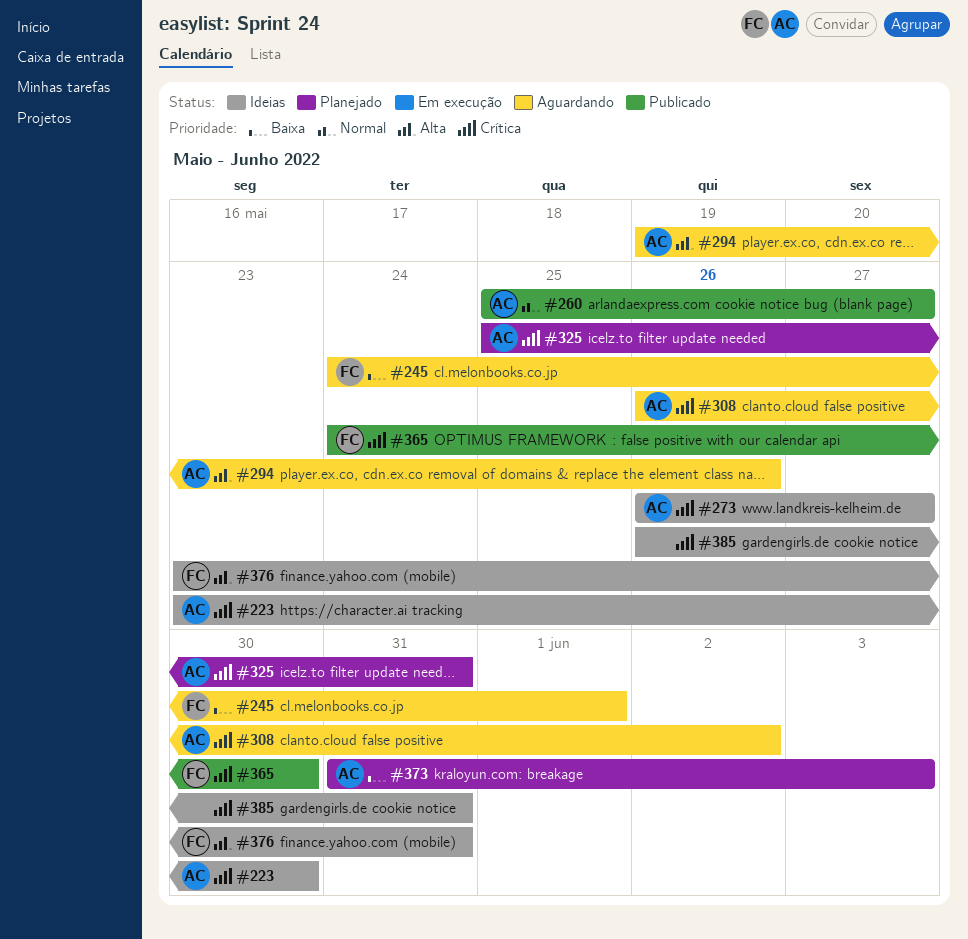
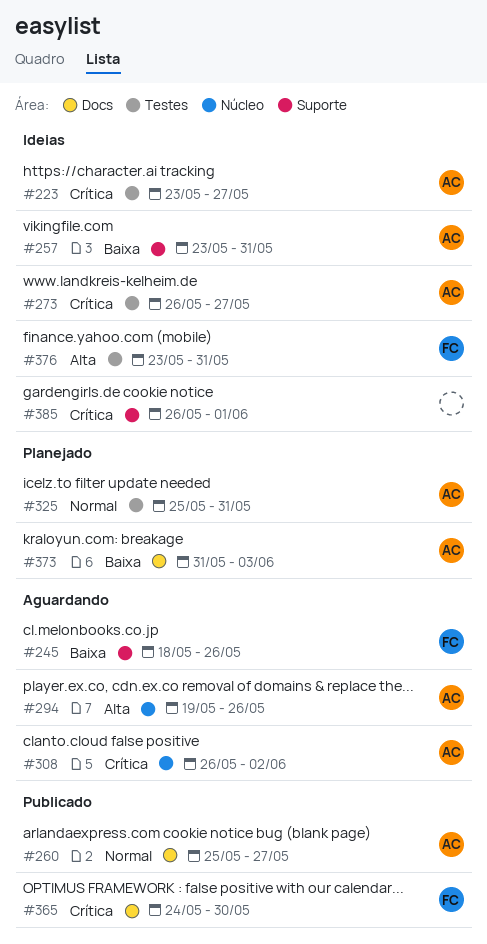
#223, due: May 30 -> May 27
#245, start: May 24 -> May 18
#245, due: Jun 1 -> May 26
#257: none -> present
#325, priority: Crítica -> Normal
#385, due: May 31 -> Jun 1

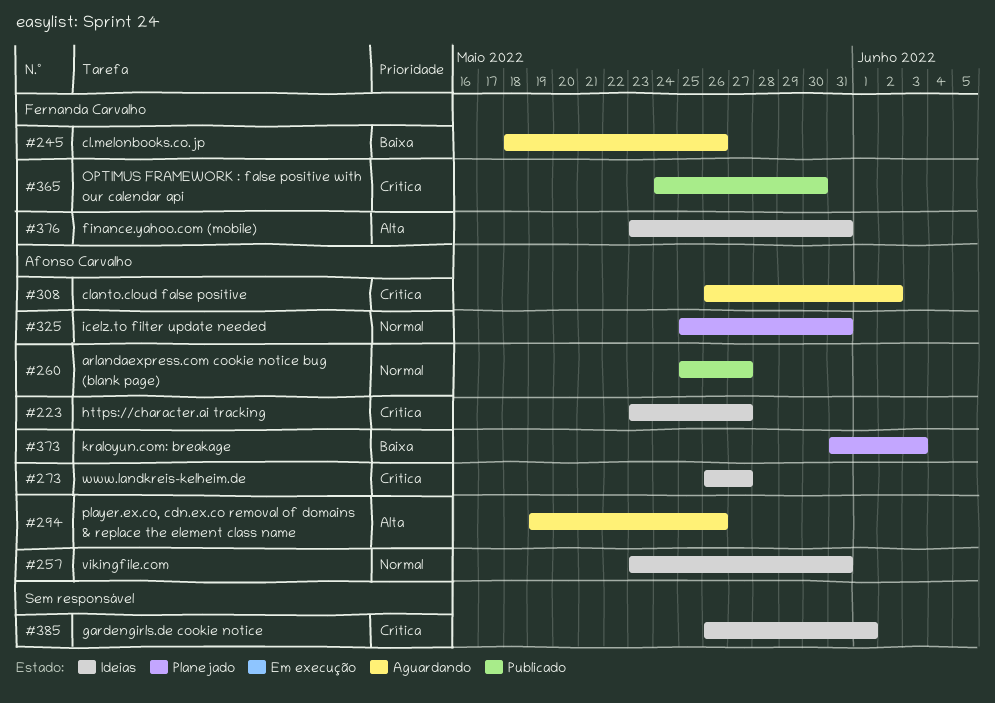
#257, priority: Baixa -> Normal

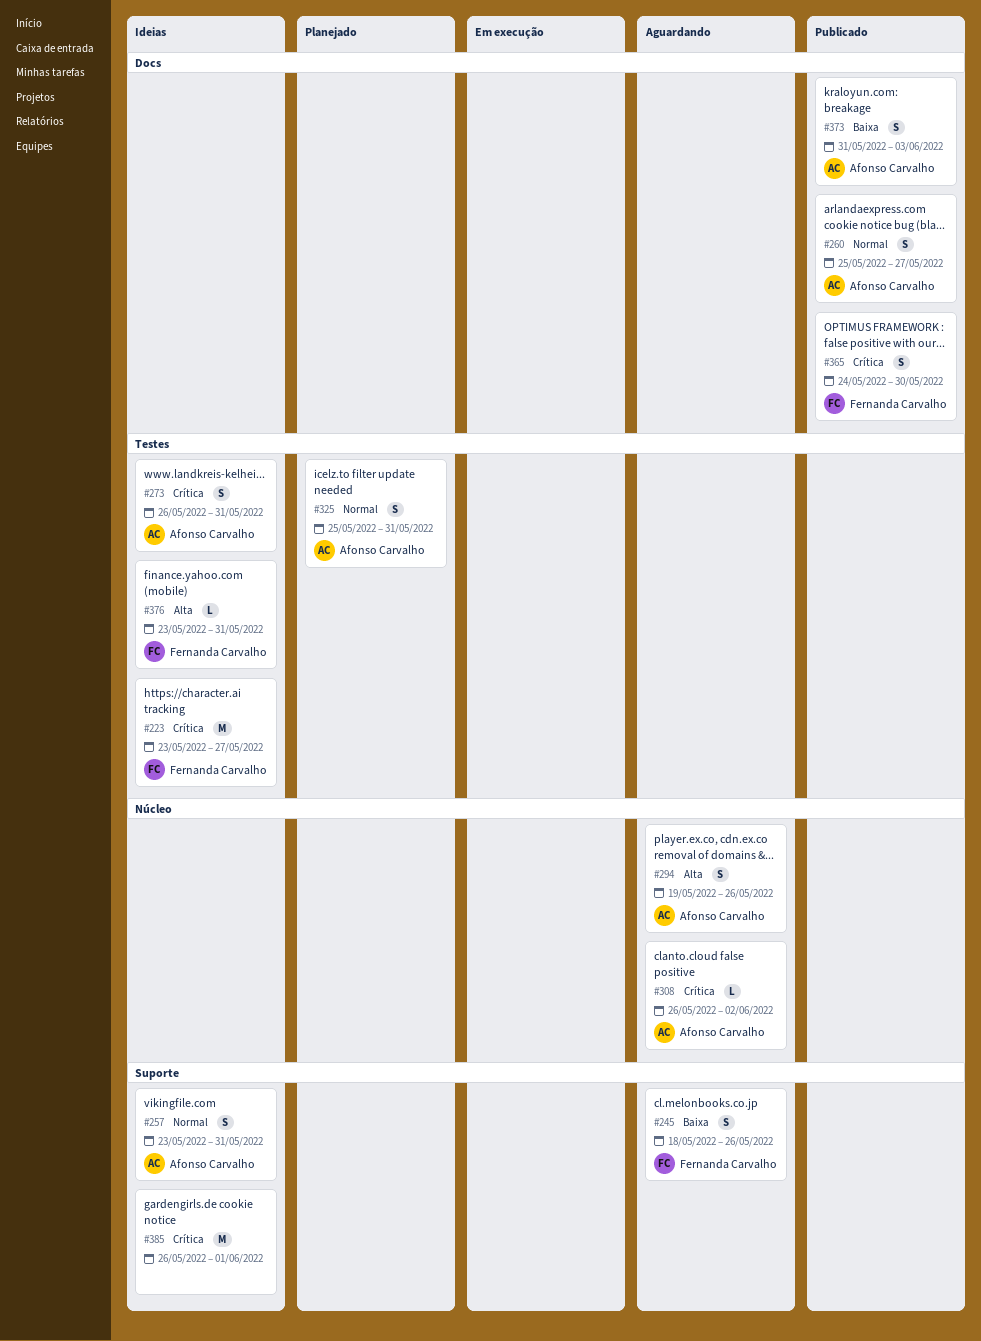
#223, owner: Afonso Carvalho -> Fernanda Carvalho
#273, due: May 27 -> May 31
#373, status: Planejado -> Publicado

